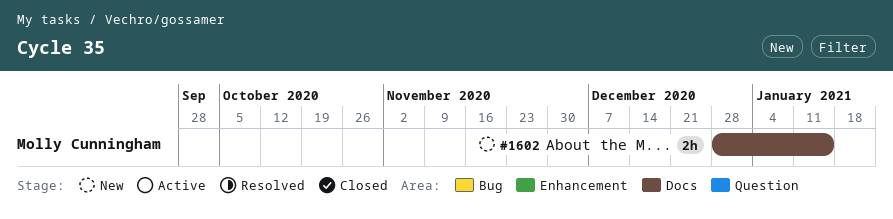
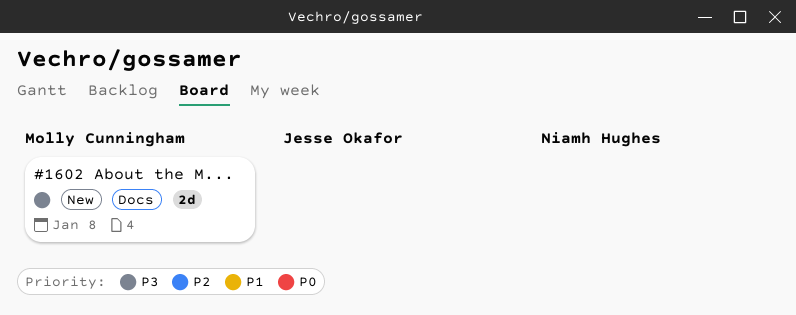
#1602, estimate: 2h -> 2d
#1602, due: Jan 15 -> Jan 8

